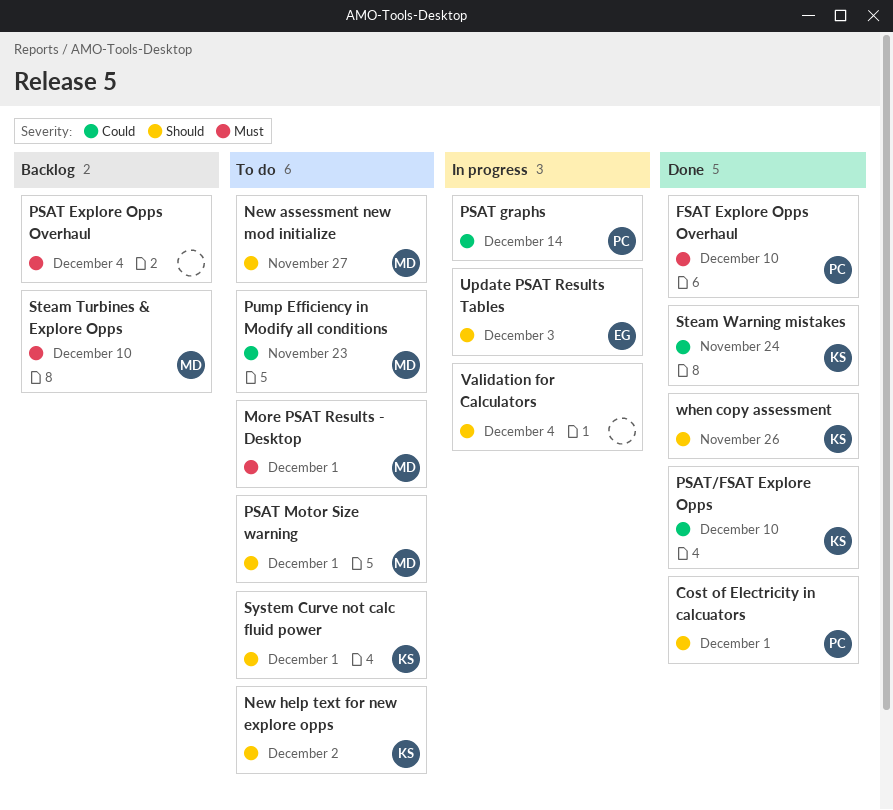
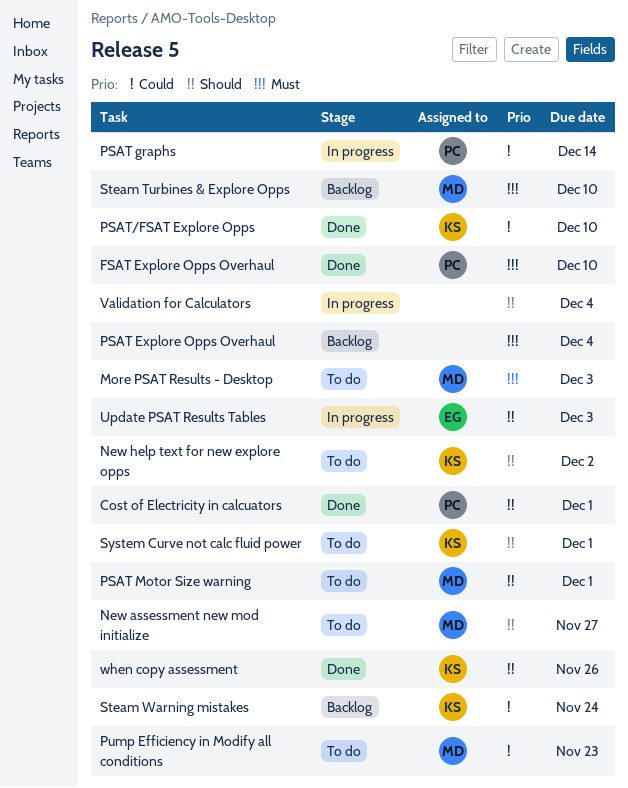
More PSAT Results - Desktop, due: Dec 1 -> Dec 3
Steam Warning mistakes, status: Done -> Backlog

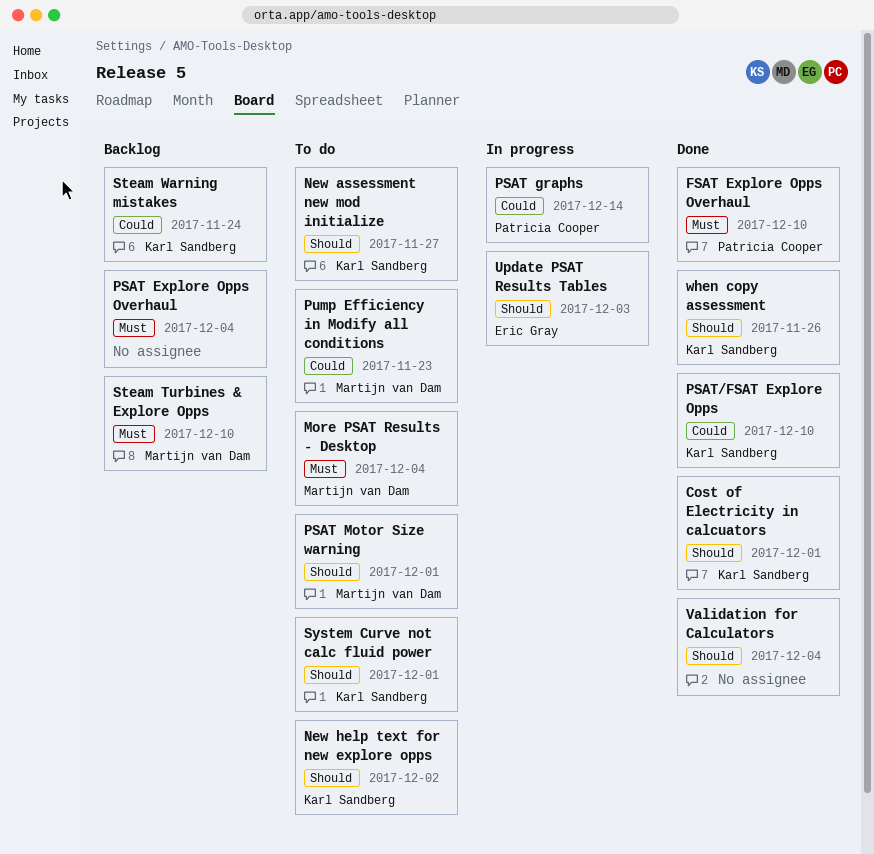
Cost of Electricity in calcuators, owner: Patricia Cooper -> Karl Sandberg
More PSAT Results - Desktop, due: Dec 3 -> Dec 4
New assessment new mod initialize, owner: Martijn van Dam -> Karl Sandberg
Validation for Calculators, status: In progress -> Done

